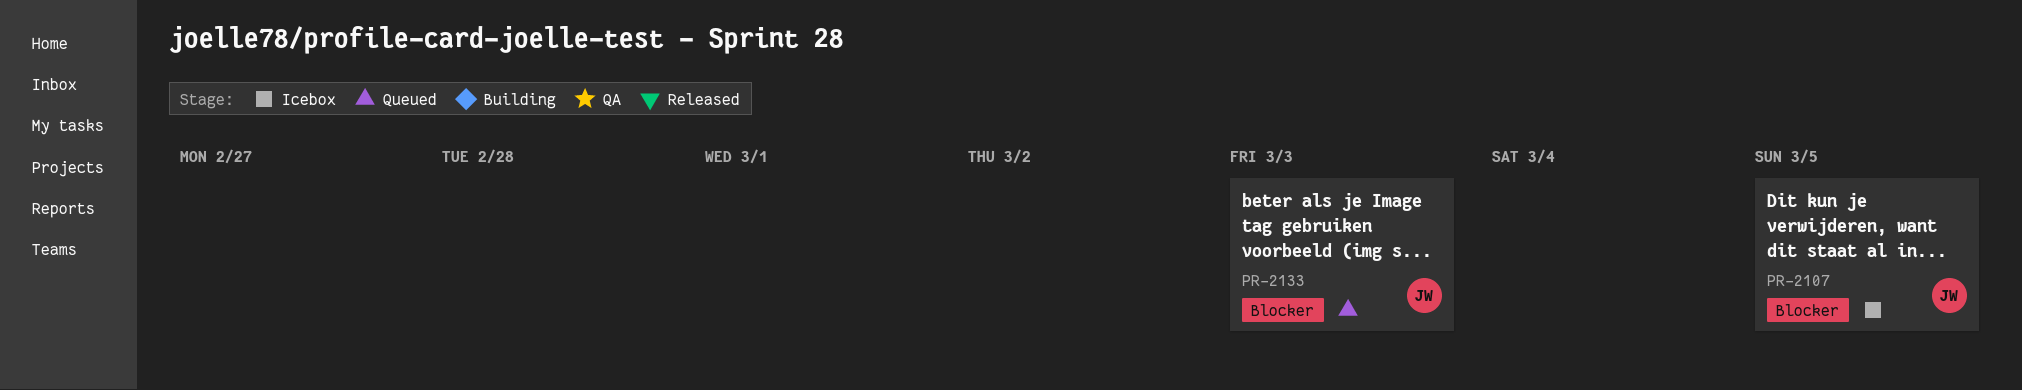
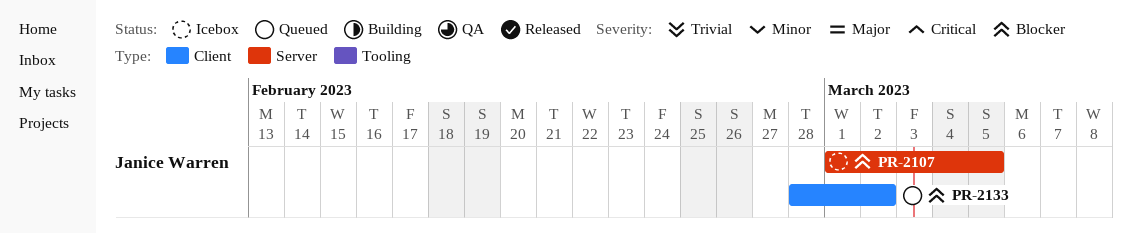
PR-2133, due: Mar 3 -> Mar 2

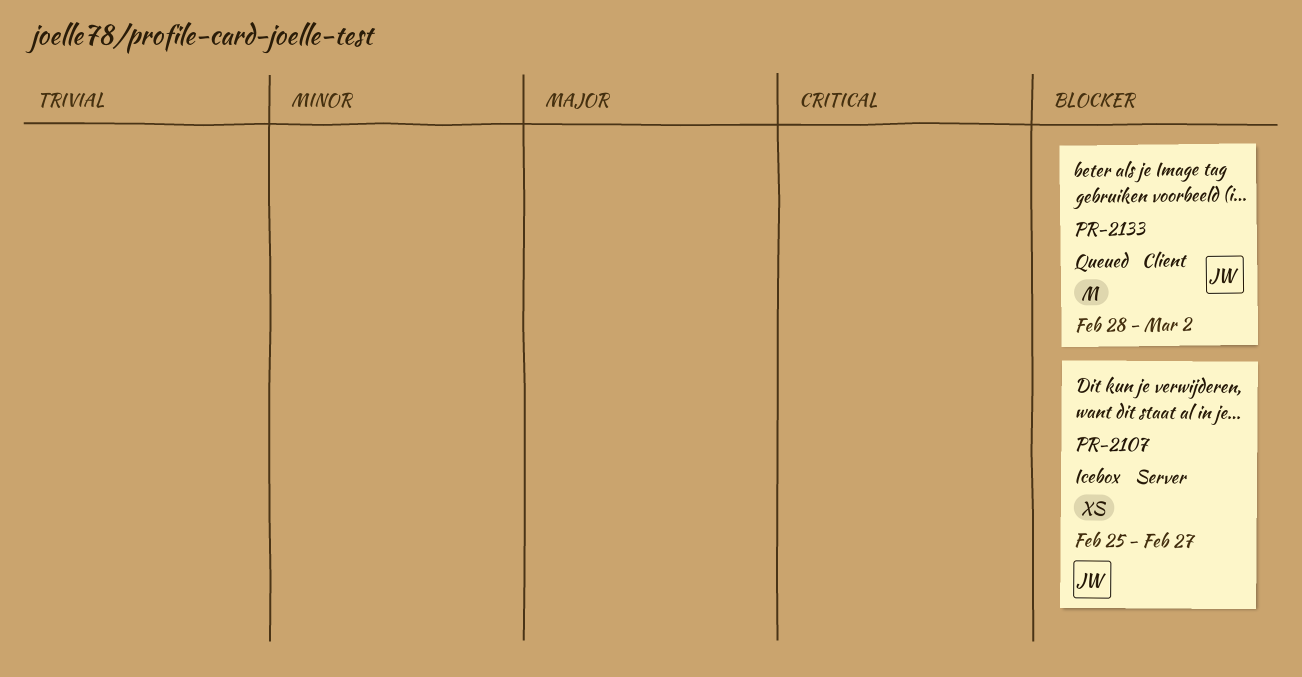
PR-2107, start: Mar 1 -> Feb 25
PR-2107, due: Mar 5 -> Feb 27

